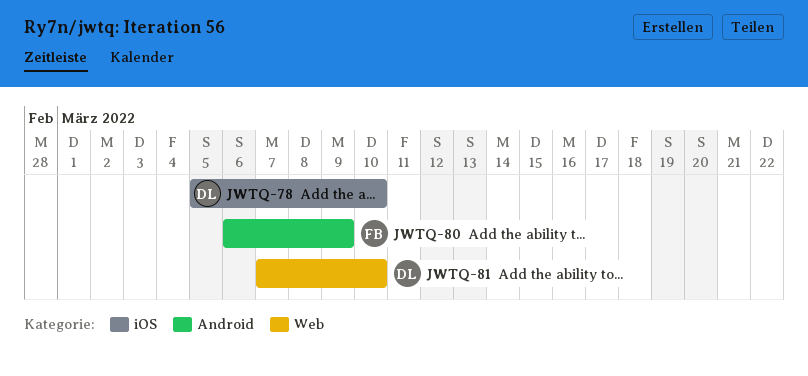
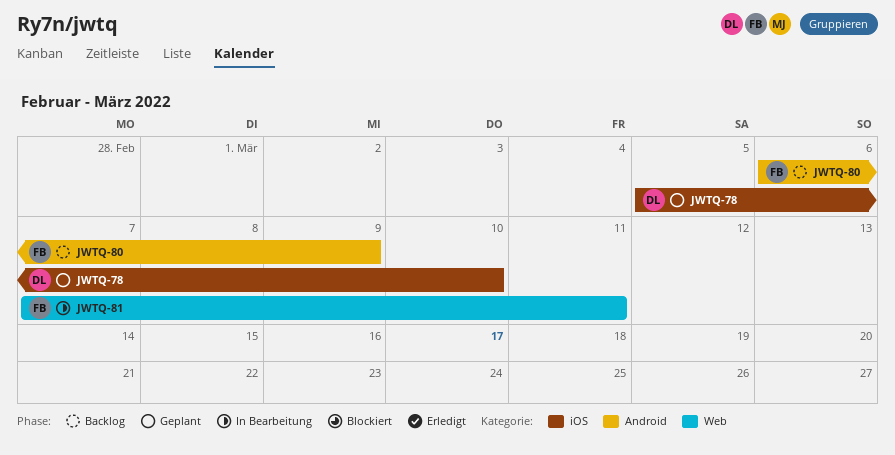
JWTQ-81, owner: DL -> FB
JWTQ-81, due: Mar 10 -> Mar 11

